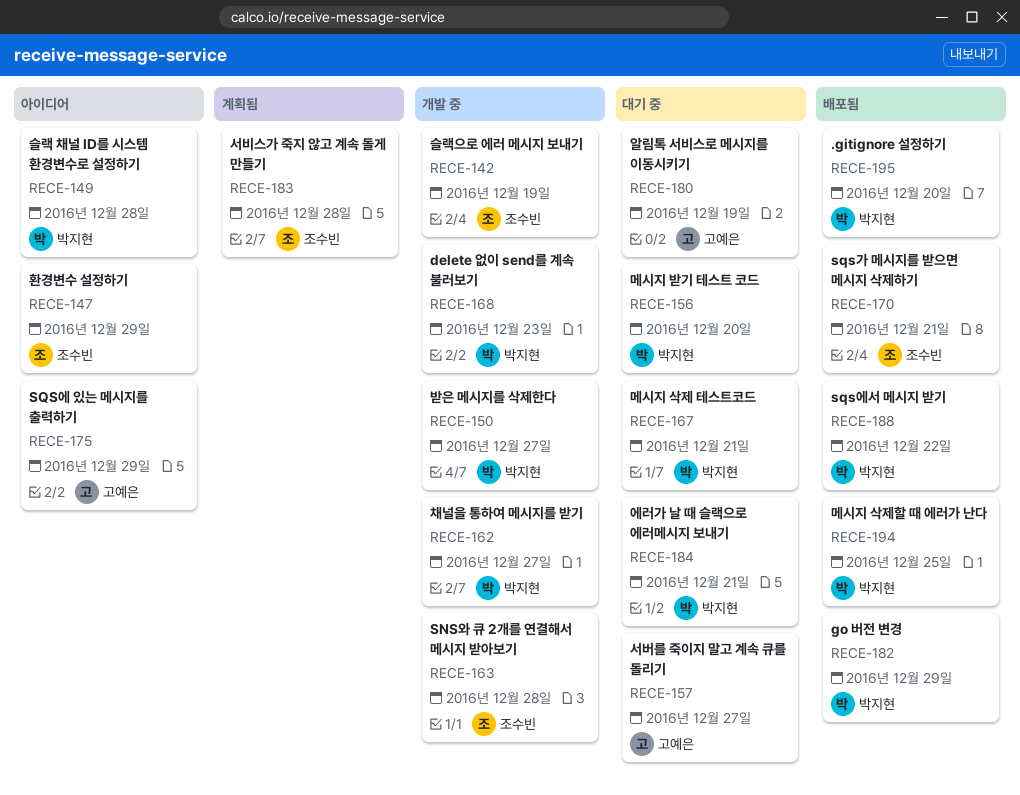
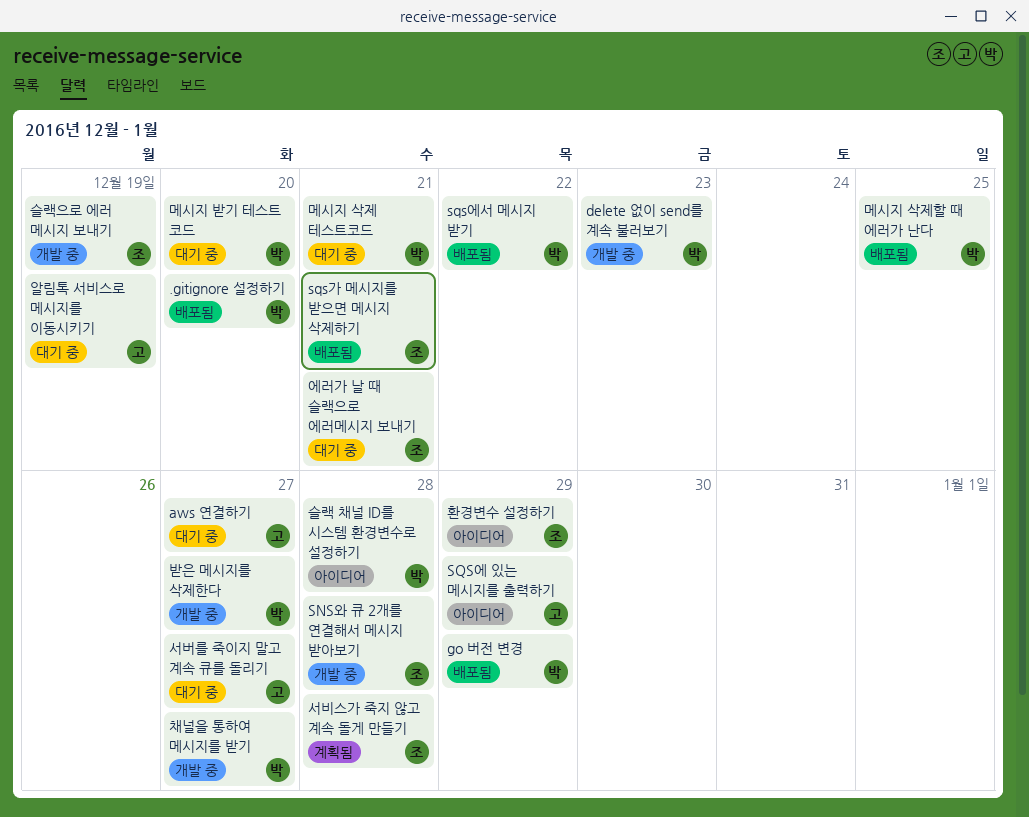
aws 연결하기: none -> present
에러가 날 때 슬랙으로 에러메시지 보내기, owner: 박지현 -> 조수빈

